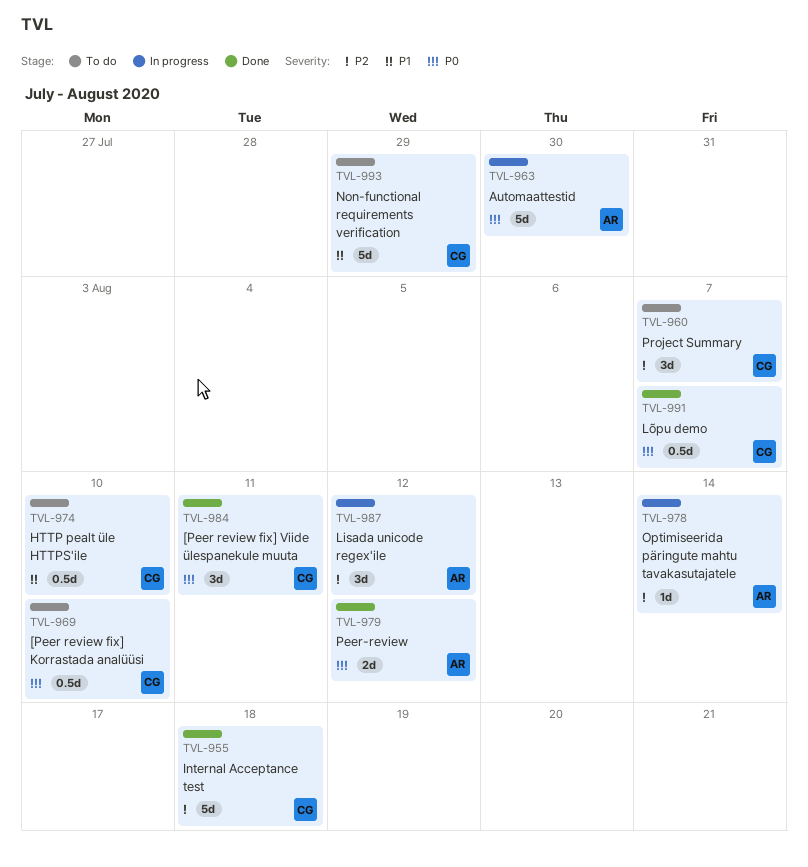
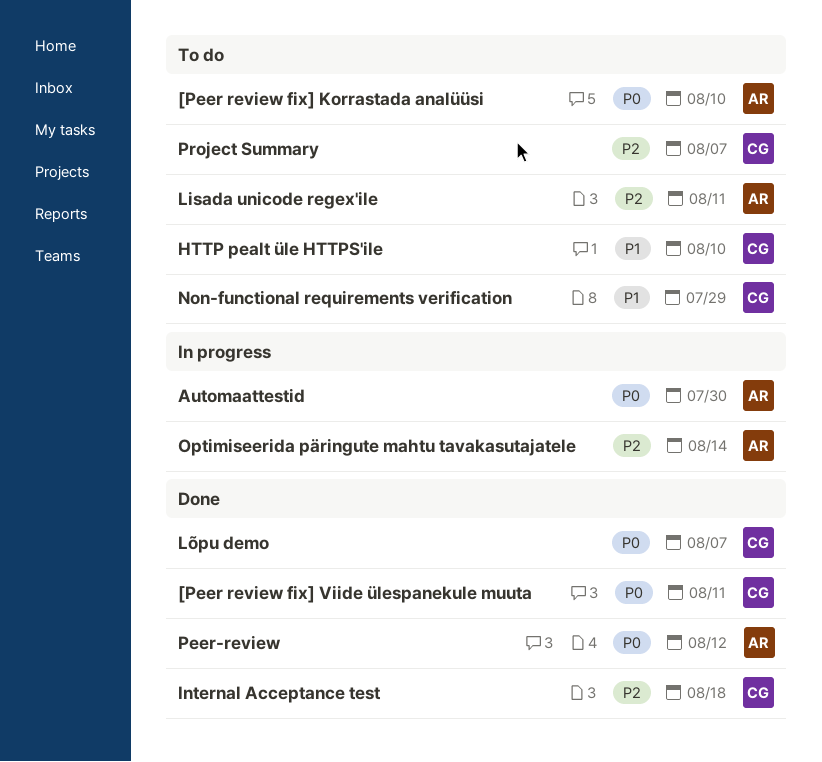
[Peer review fix] Korrastada analüüsi, owner: CG -> AR
Lisada unicode regex'ile, status: In progress -> To do
Lisada unicode regex'ile, due: Aug 12 -> Aug 11

